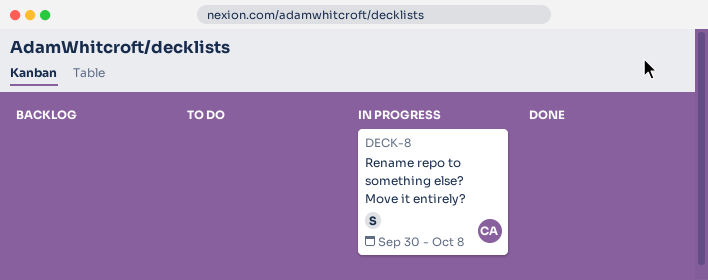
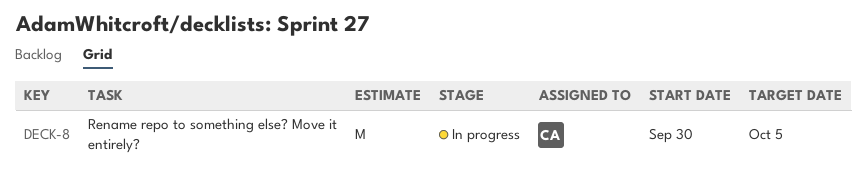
DECK-8, estimate: S -> M
DECK-8, due: Oct 8 -> Oct 5

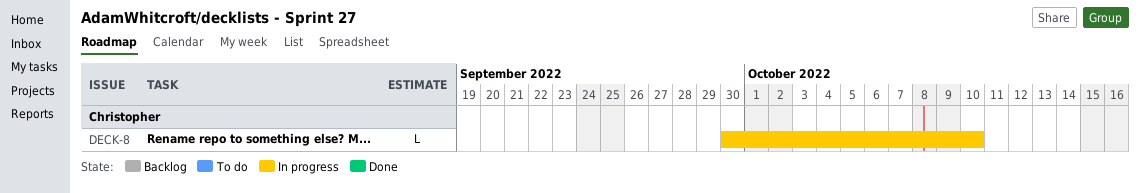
DECK-8, estimate: M -> L
DECK-8, due: Oct 5 -> Oct 10

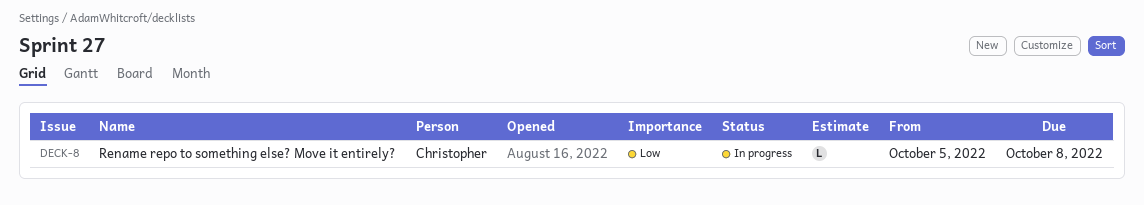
DECK-8, start: Sep 30 -> Oct 5
DECK-8, due: Oct 10 -> Oct 8

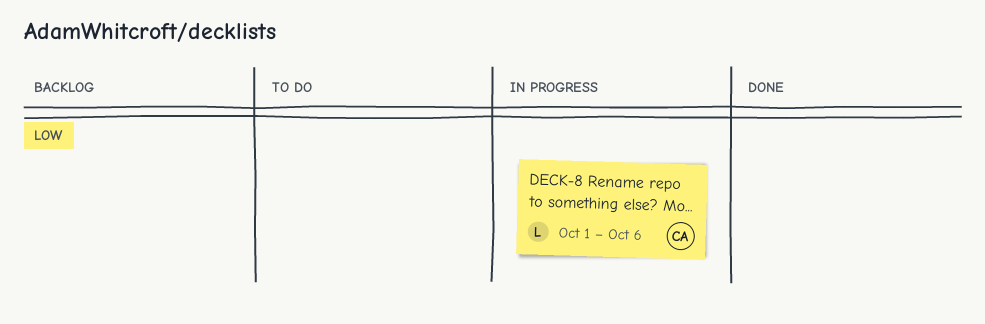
DECK-8, start: Oct 5 -> Oct 1
DECK-8, due: Oct 8 -> Oct 6

